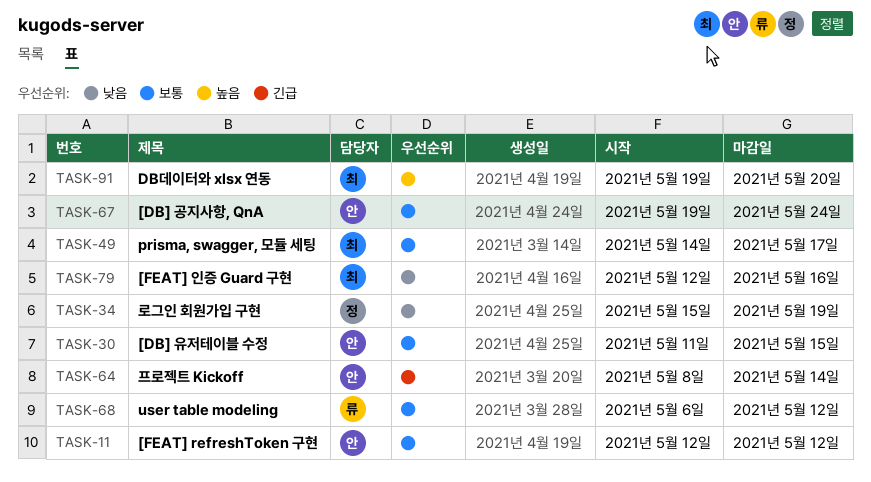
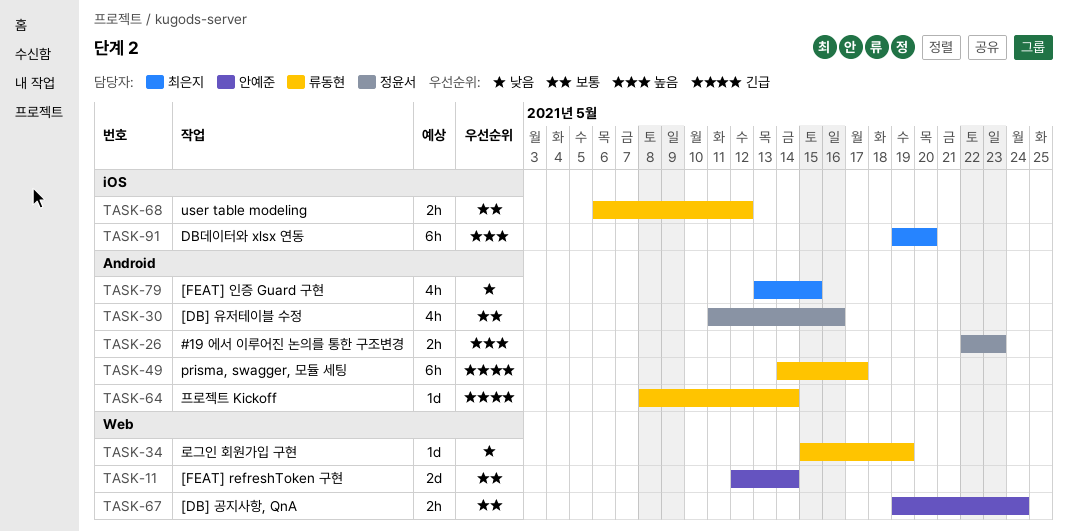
TASK-11, due: May 12 -> May 14
TASK-26: none -> present
TASK-30, owner: 안예준 -> 정윤서
TASK-30, due: May 15 -> May 16
TASK-34, owner: 정윤서 -> 류동현
TASK-49, owner: 최은지 -> 류동현
TASK-49, priority: 보통 -> 긴급
TASK-64, owner: 안예준 -> 류동현
TASK-79, start: May 12 -> May 13
TASK-79, due: May 16 -> May 15

